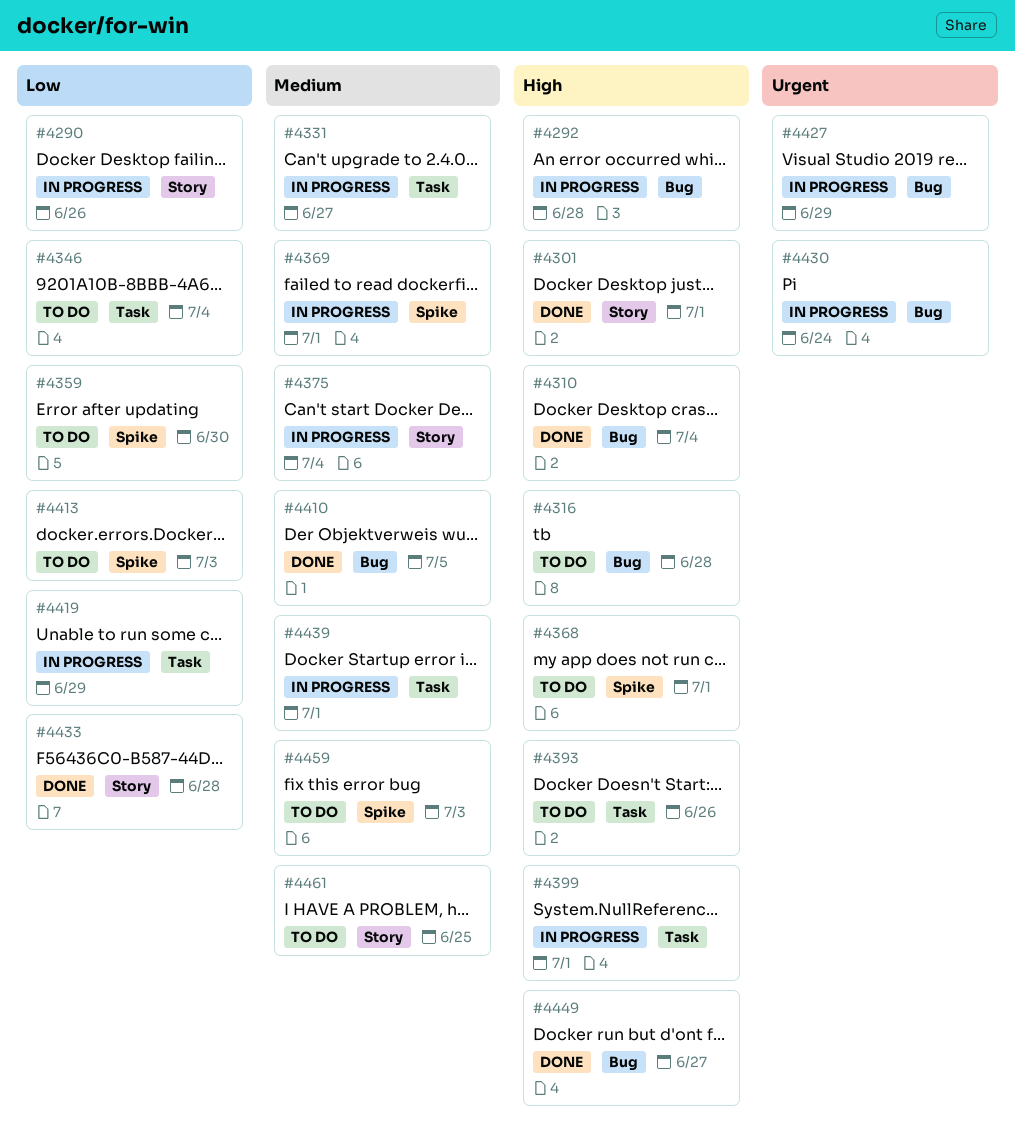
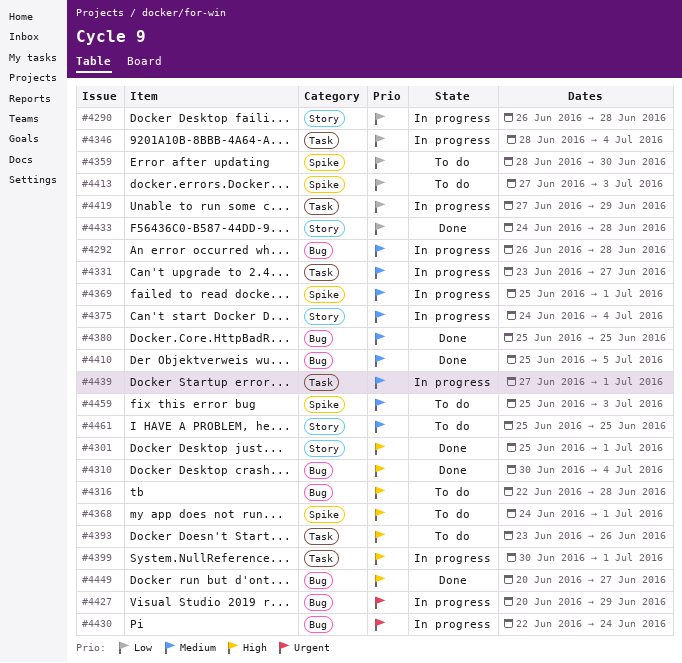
#4290, due: Jun 26 -> Jun 28
#4292, priority: High -> Medium
#4346, status: To do -> In progress
#4380: none -> present

